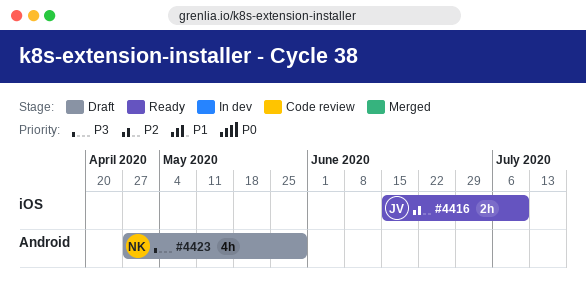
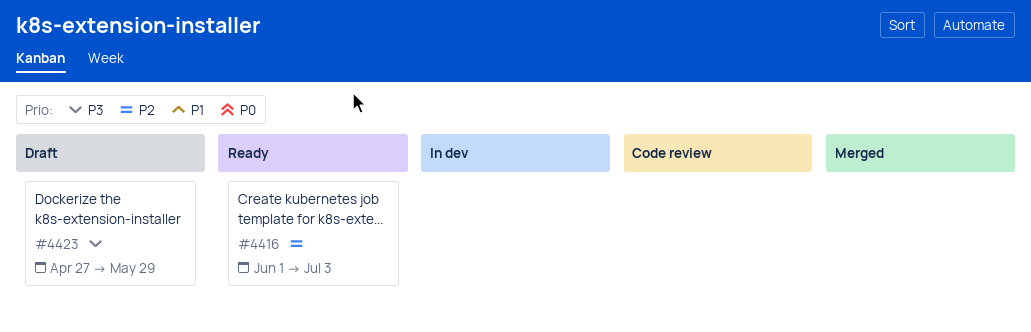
#4416, start: Jun 15 -> Jun 1
#4416, due: Jul 10 -> Jul 3

